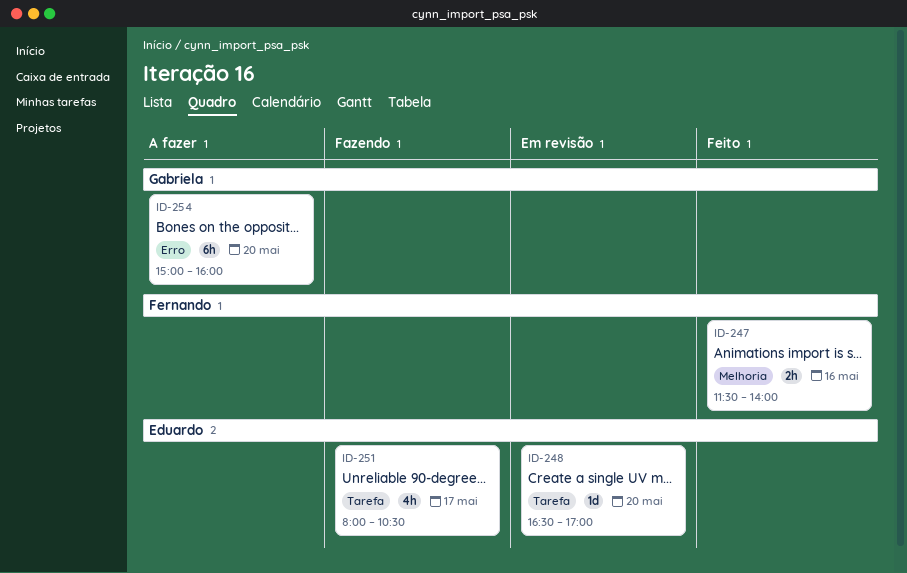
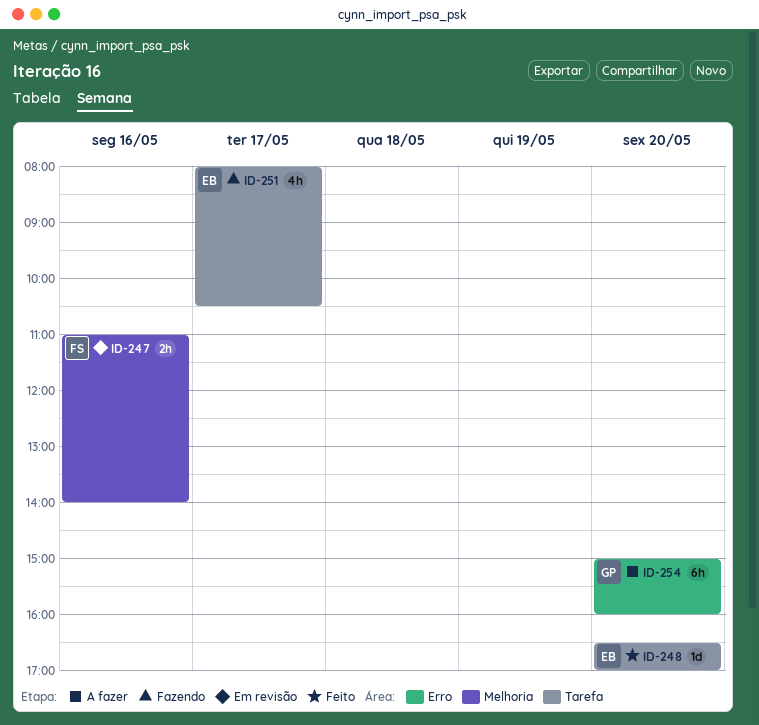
ID-247, status: Feito -> Em revisão
ID-247, begins: 11:30 -> 11:00
ID-248, status: Em revisão -> Feito

